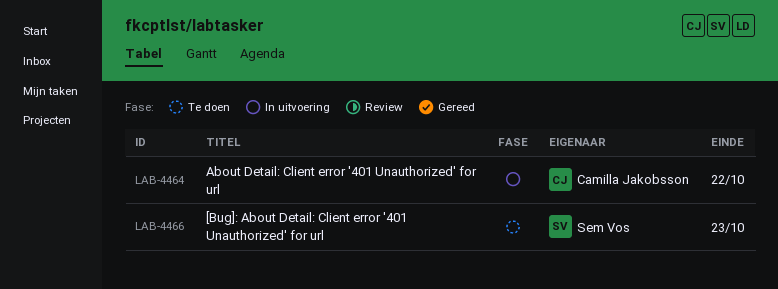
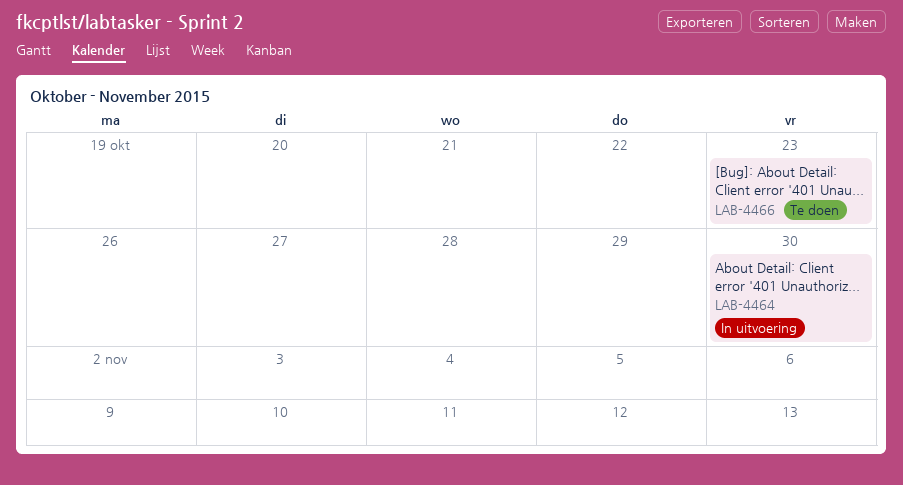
LAB-4464, due: Oct 22 -> Oct 30

